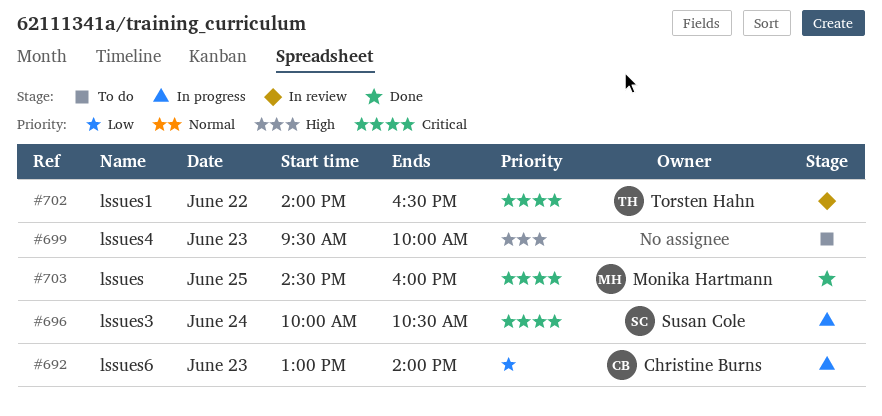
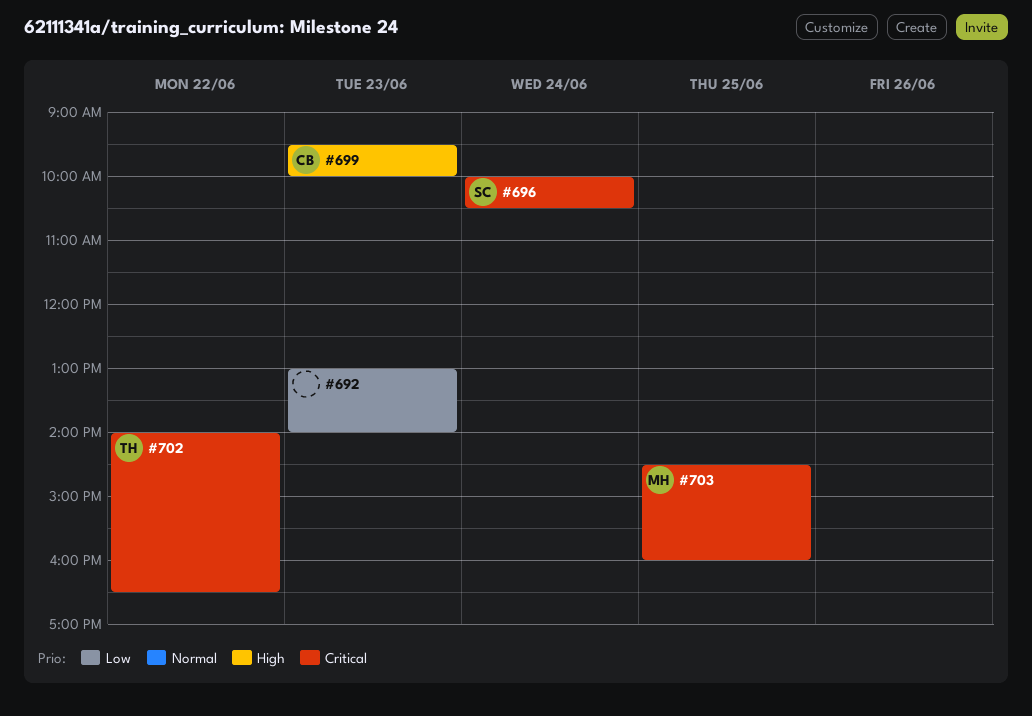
#692, owner: Christine Burns -> none
#699, owner: none -> Christine Burns

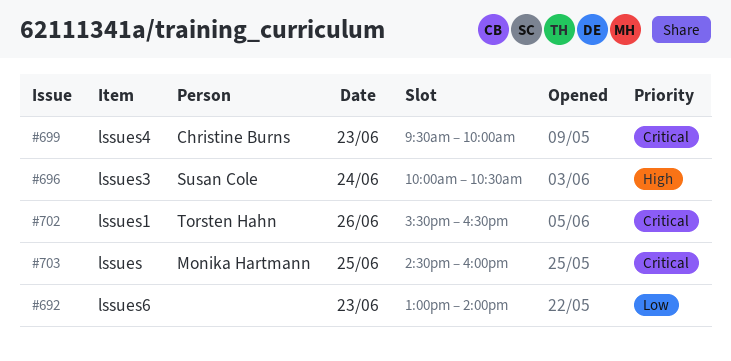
#696, priority: Critical -> High
#699, priority: High -> Critical
#702, day: Jun 22 -> Jun 26
#702, begins: 14:00 -> 15:30

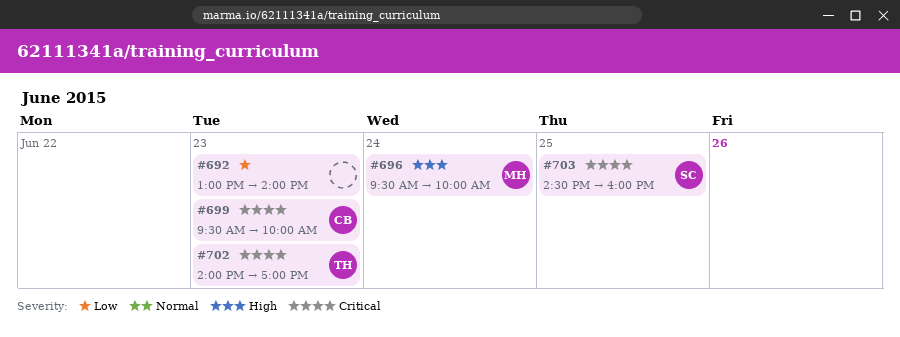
#696, owner: Susan Cole -> Monika Hartmann
#696, begins: 10:00 -> 09:30
#696, ends: 10:30 -> 10:00
#702, day: Jun 26 -> Jun 23
#702, begins: 15:30 -> 14:00
#702, ends: 16:30 -> 17:00
#703, owner: Monika Hartmann -> Susan Cole

